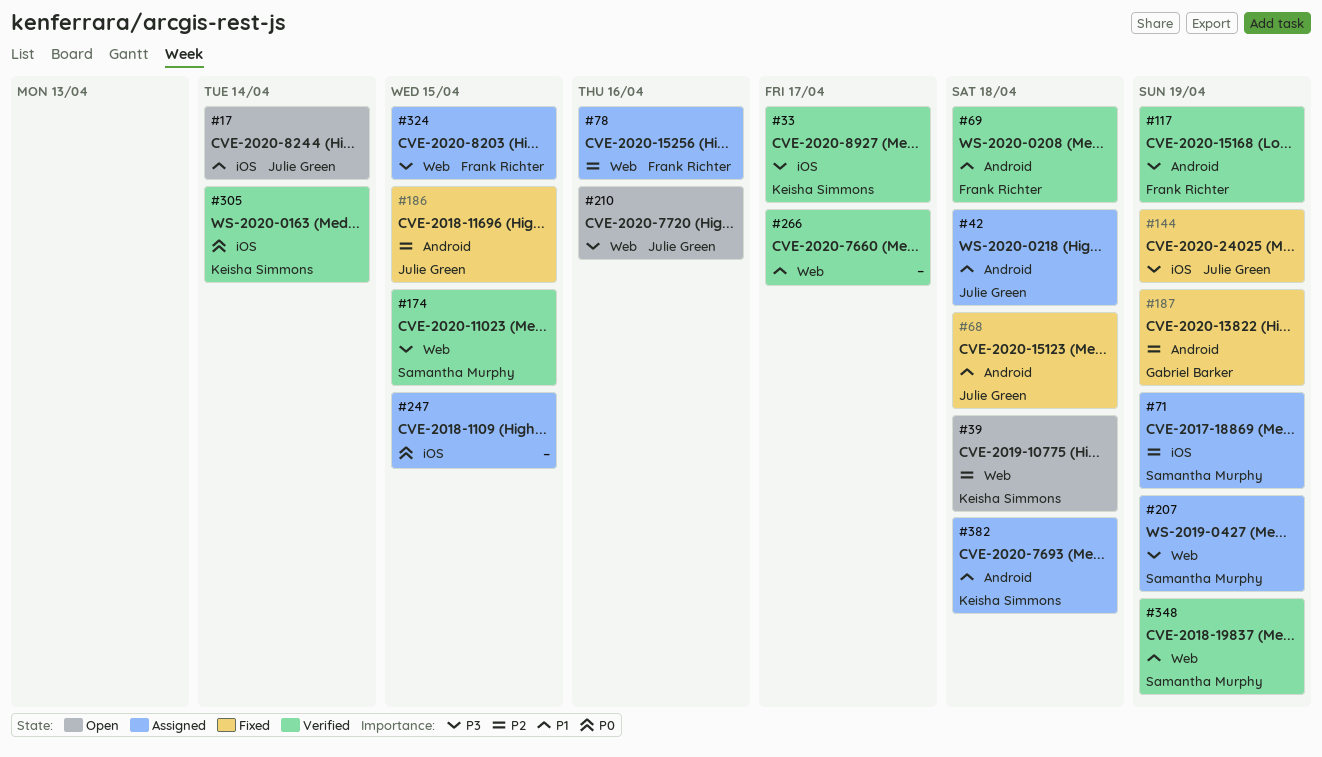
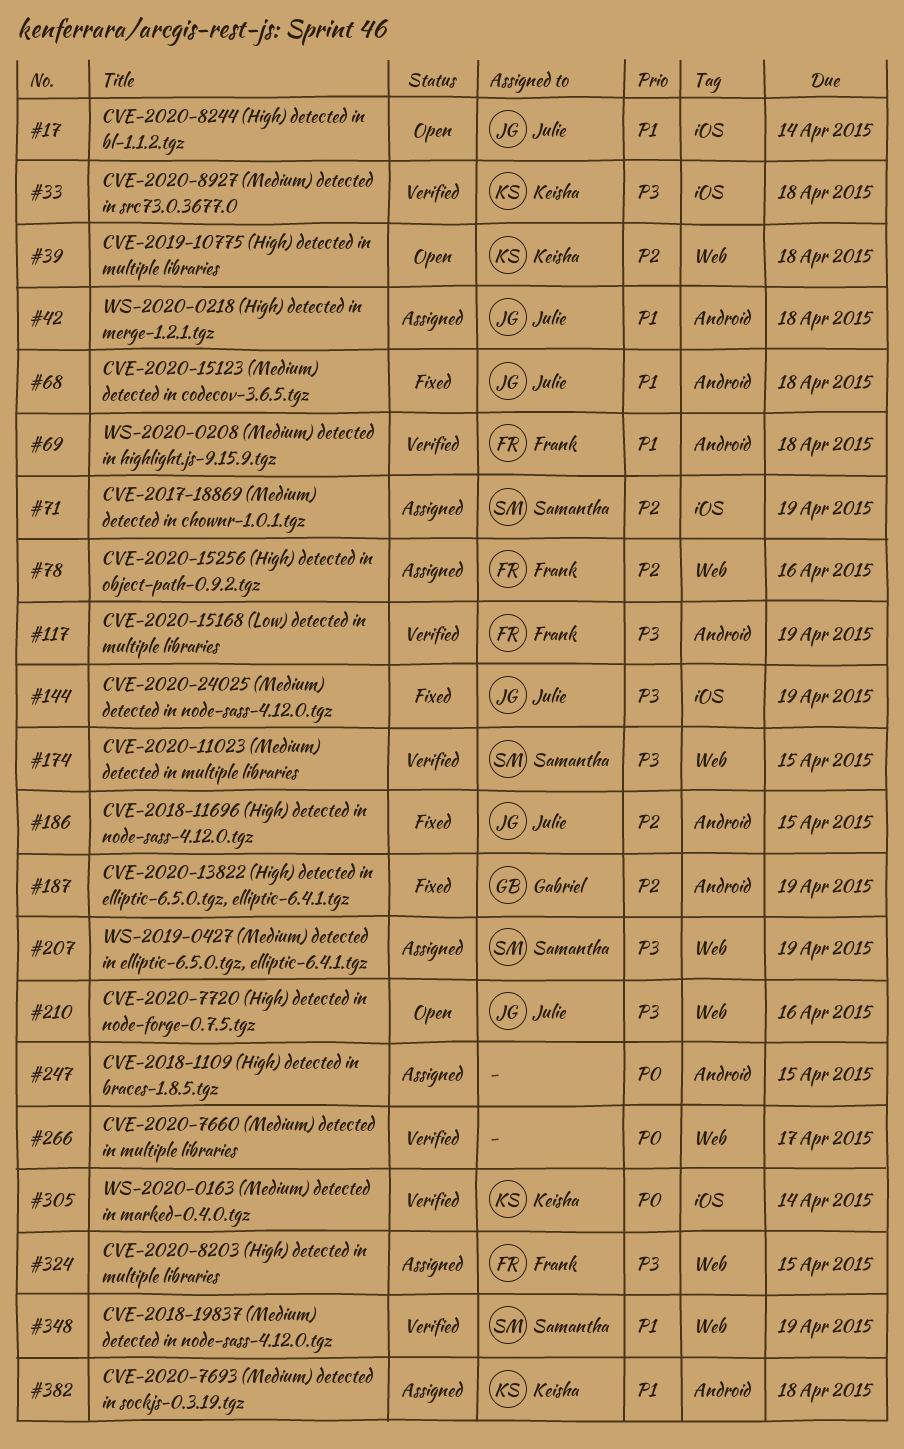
#33, due: Apr 17 -> Apr 18
#247, label: iOS -> Android
#266, priority: P1 -> P0

